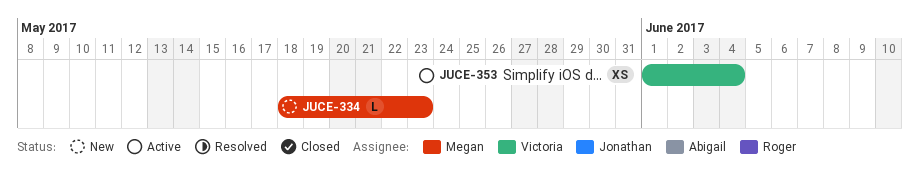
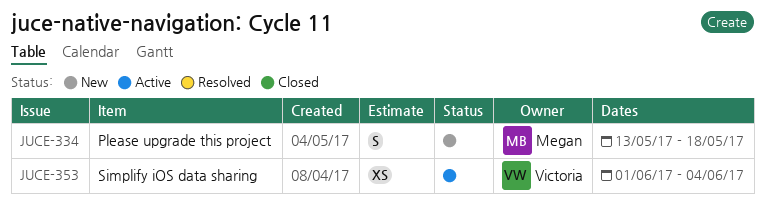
JUCE-334, estimate: L -> S
JUCE-334, start: May 18 -> May 13
JUCE-334, due: May 23 -> May 18

